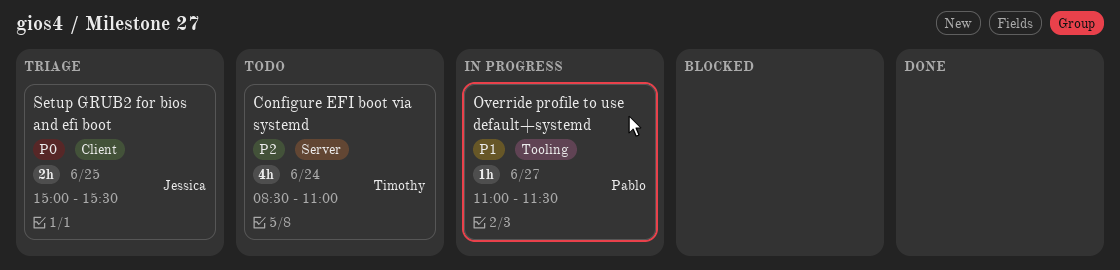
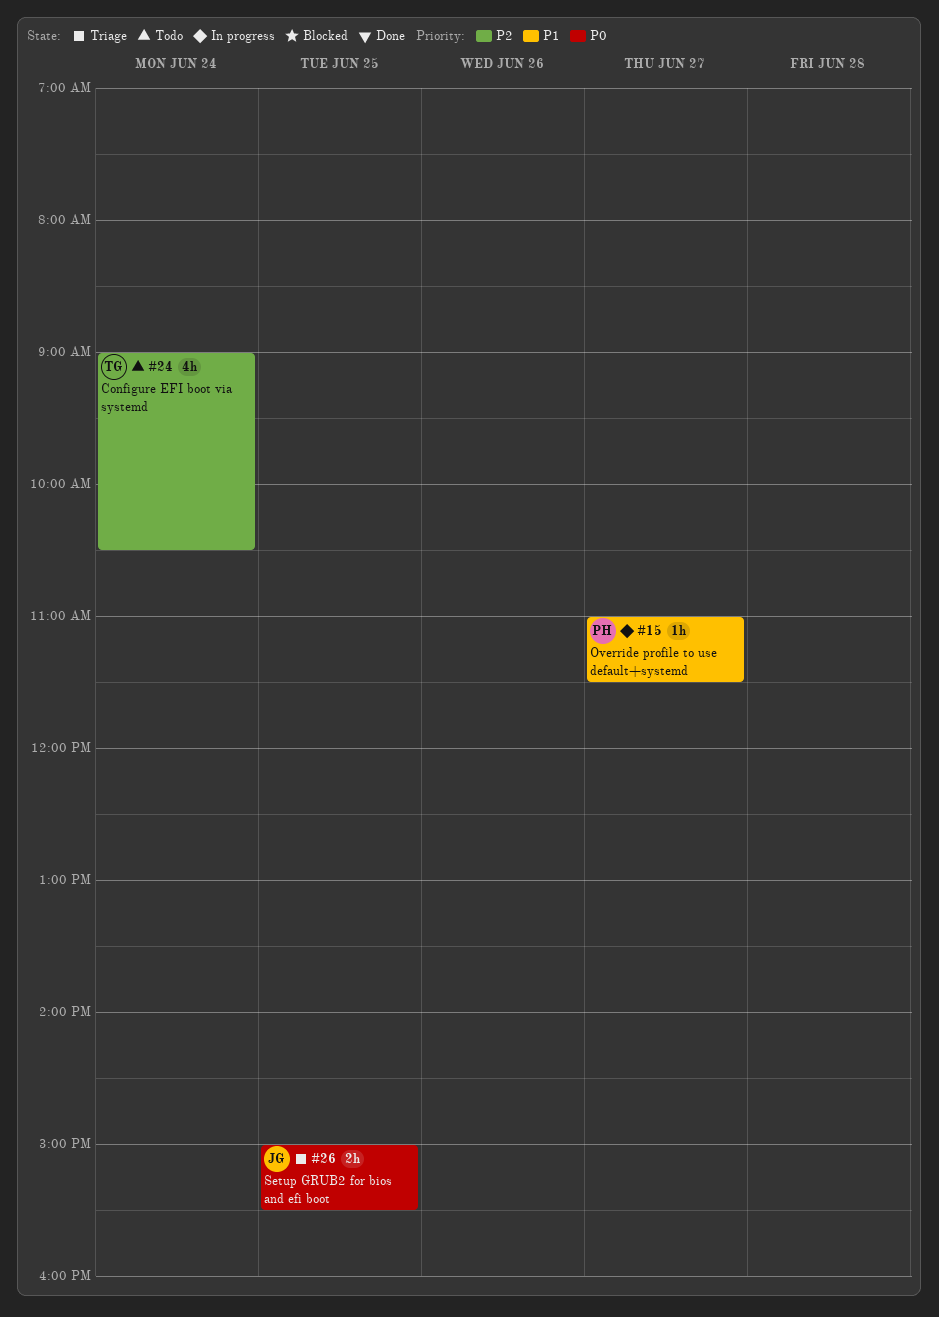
Configure EFI boot via systemd, begins: 08:30 -> 09:00
Configure EFI boot via systemd, ends: 11:00 -> 10:30

